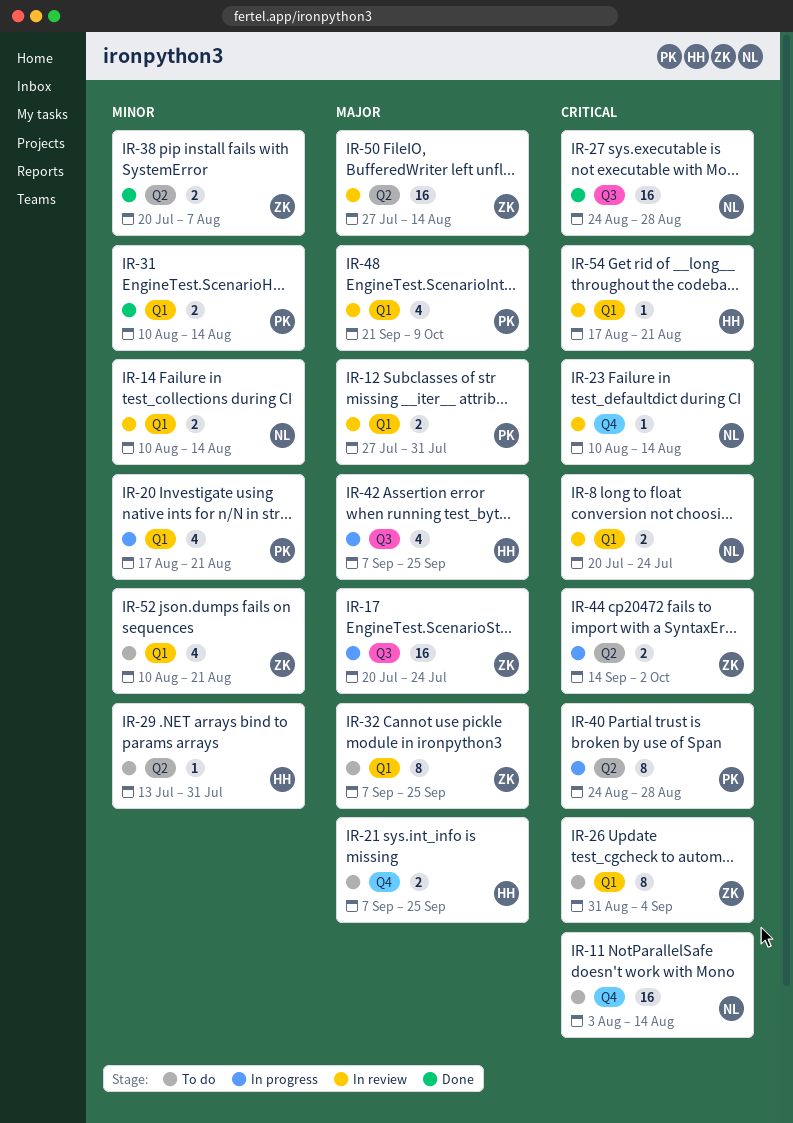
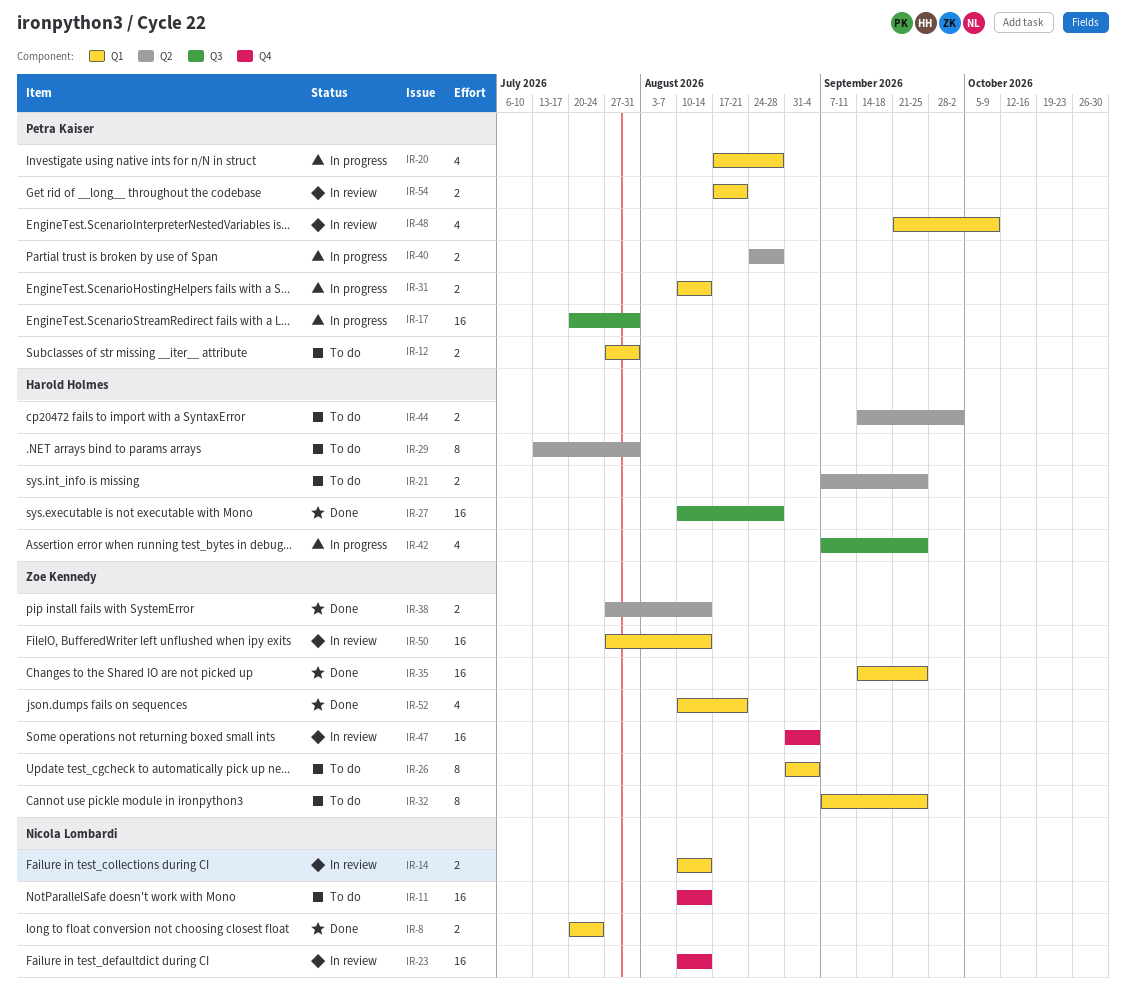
IR-8, status: In review -> Done
IR-11, start: Aug 3 -> Aug 10
IR-12, status: In review -> To do
IR-17, owner: Zoe Kennedy -> Petra Kaiser
IR-17, due: Jul 24 -> Jul 31
IR-20, due: Aug 21 -> Aug 28
IR-21, label: Q4 -> Q2
IR-23, estimate: 1 -> 16
IR-27, owner: Nicola Lombardi -> Harold Holmes
IR-27, start: Aug 24 -> Aug 10
IR-29, estimate: 1 -> 8
IR-31, status: Done -> In progress
IR-35: none -> present
IR-38, start: Jul 20 -> Jul 27
IR-38, due: Aug 7 -> Aug 14
IR-40, estimate: 8 -> 2
IR-44, status: In progress -> To do
IR-44, owner: Zoe Kennedy -> Harold Holmes
IR-47: none -> present
IR-50, label: Q2 -> Q1
IR-52, status: To do -> Done
IR-54, owner: Harold Holmes -> Petra Kaiser
IR-54, estimate: 1 -> 2

